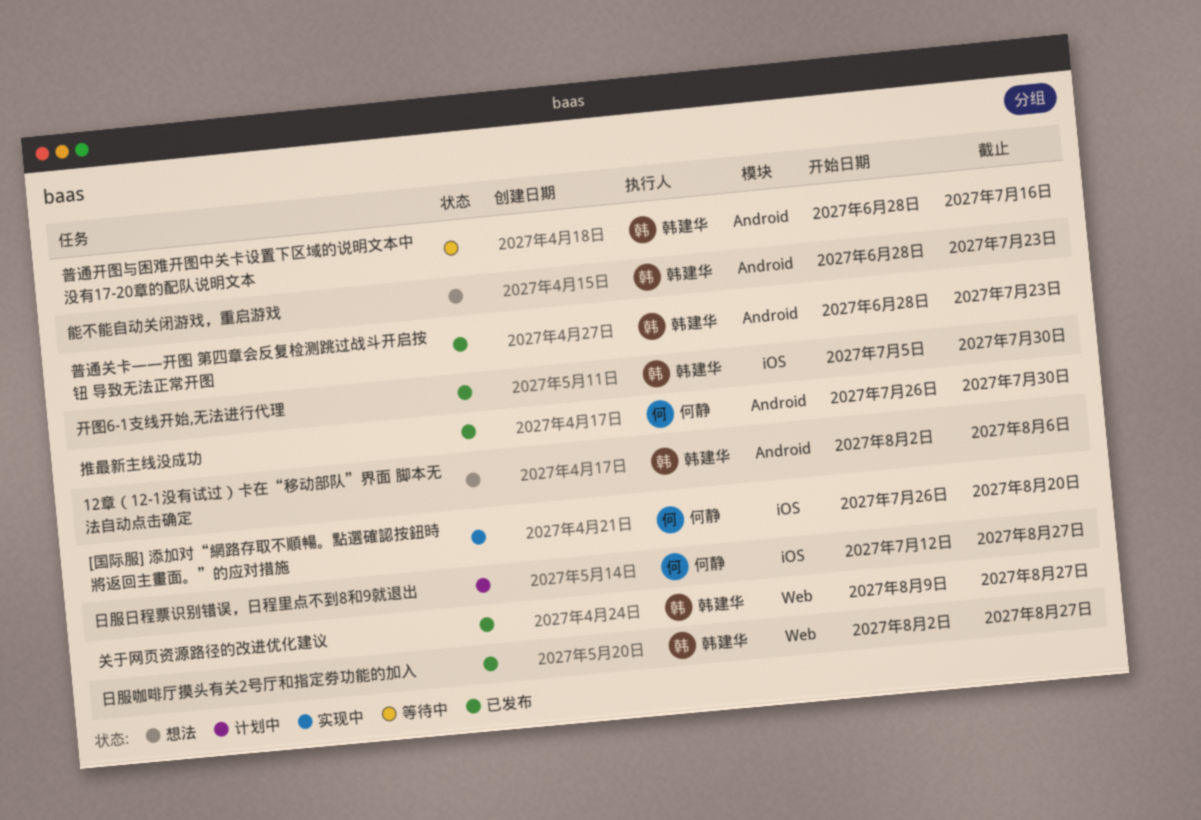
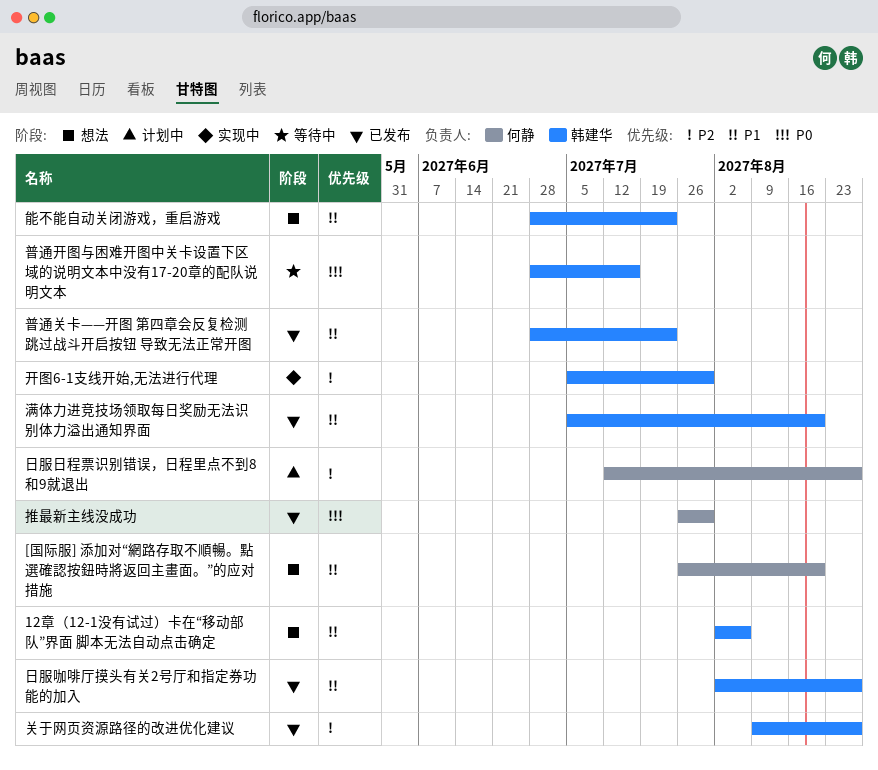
[国际服] 添加对“網路存取不順暢。點選確認按鈕時將返回主畫面。”的应对措施, status: 实现中 -> 想法
开图6-1支线开始,无法进行代理, status: 已发布 -> 实现中
满体力进竞技场领取每日奖励无法识别体力溢出通知界面: none -> present

